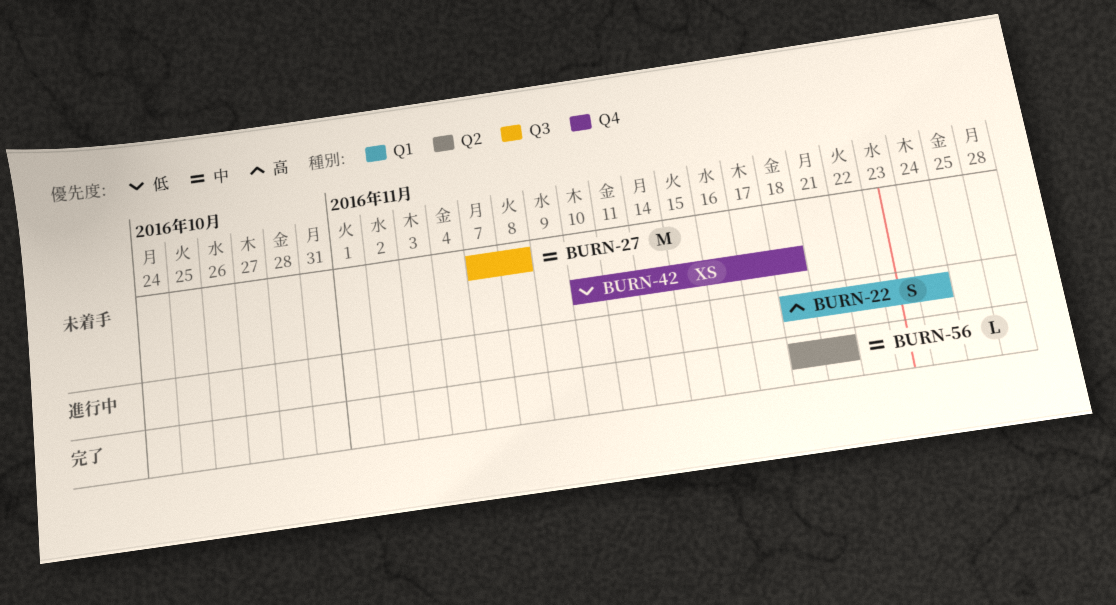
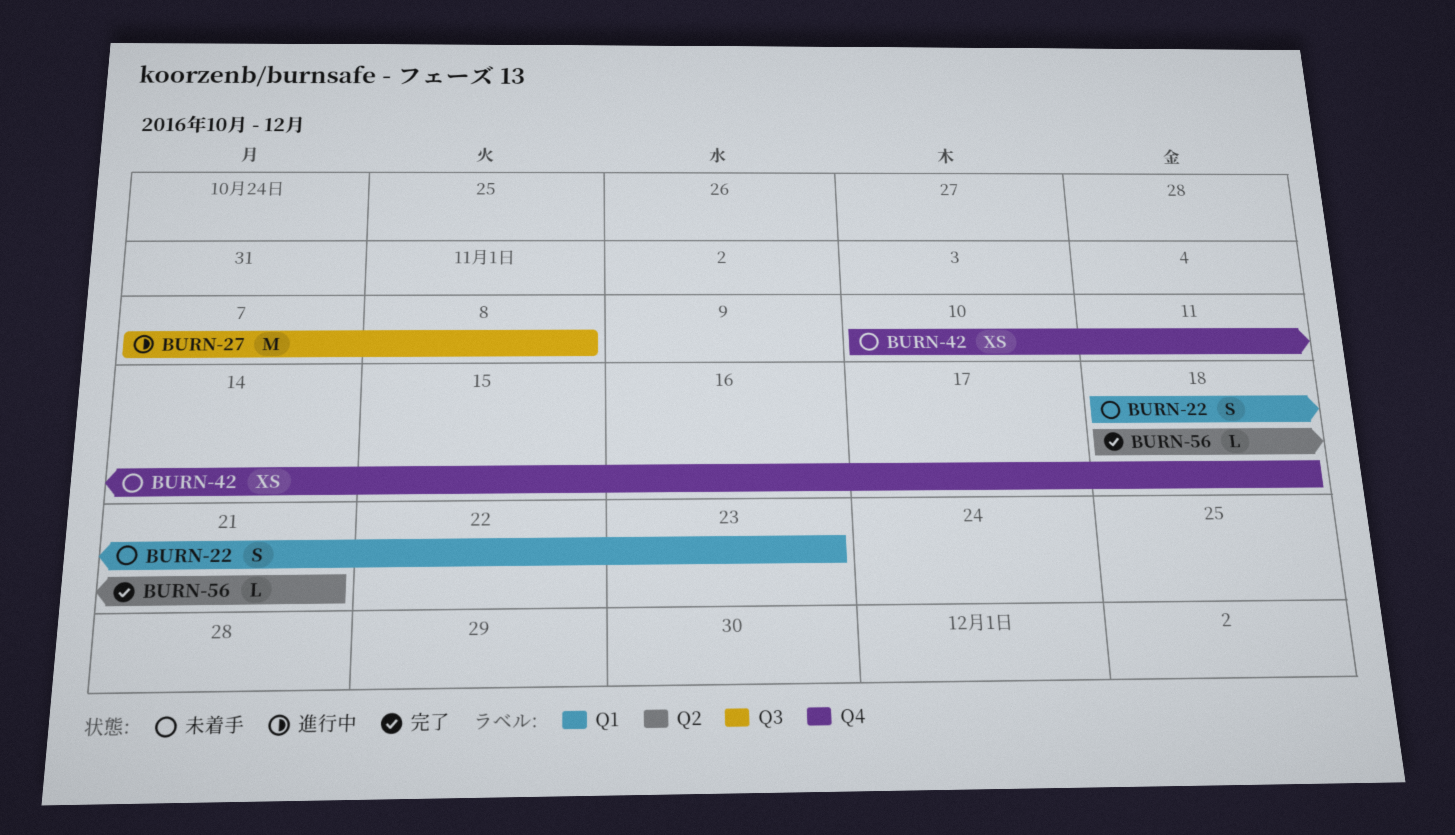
BURN-22, status: 進行中 -> 未着手
BURN-22, due: Nov 24 -> Nov 23
BURN-27, status: 未着手 -> 進行中

